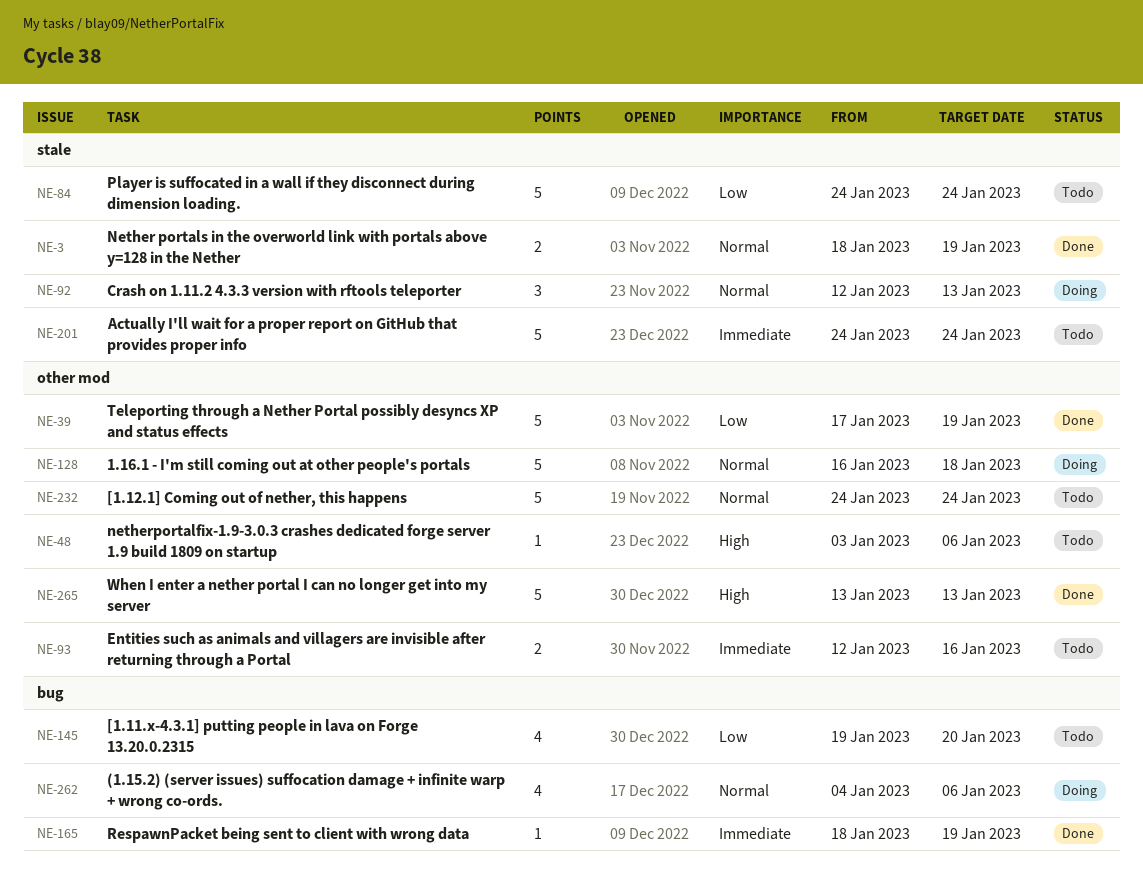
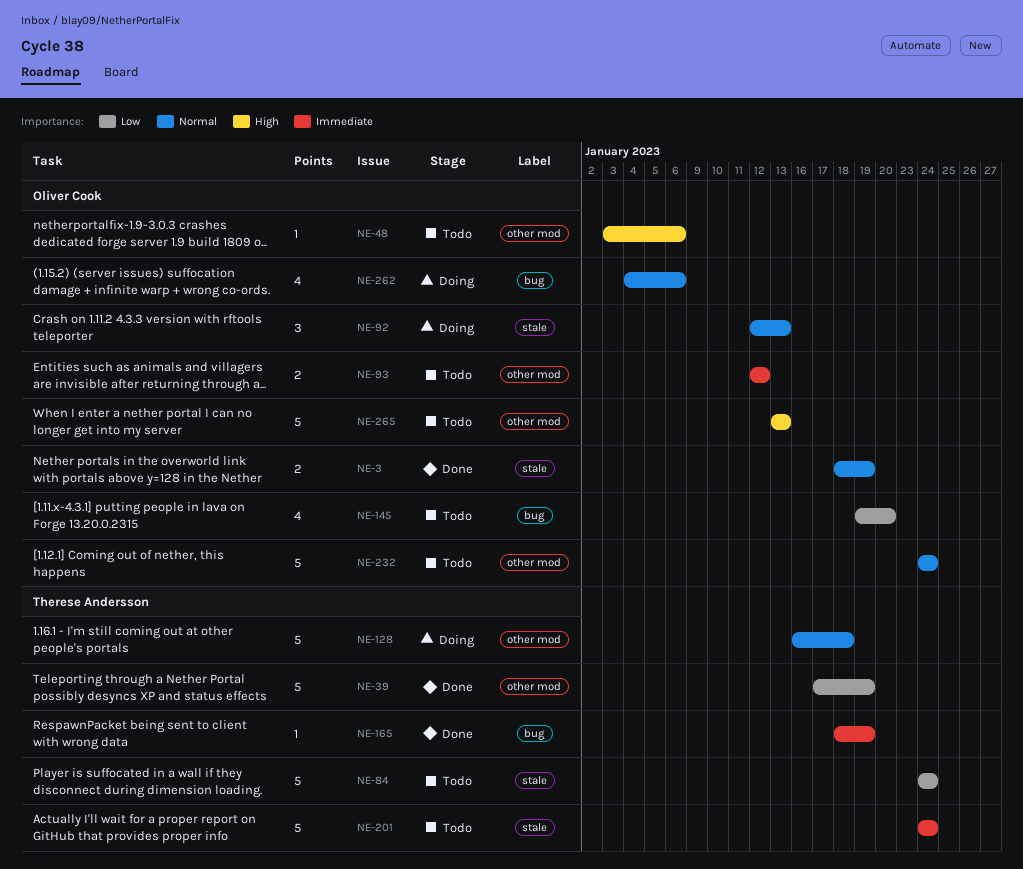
NE-93, due: Jan 16 -> Jan 12
NE-265, status: Done -> Todo

